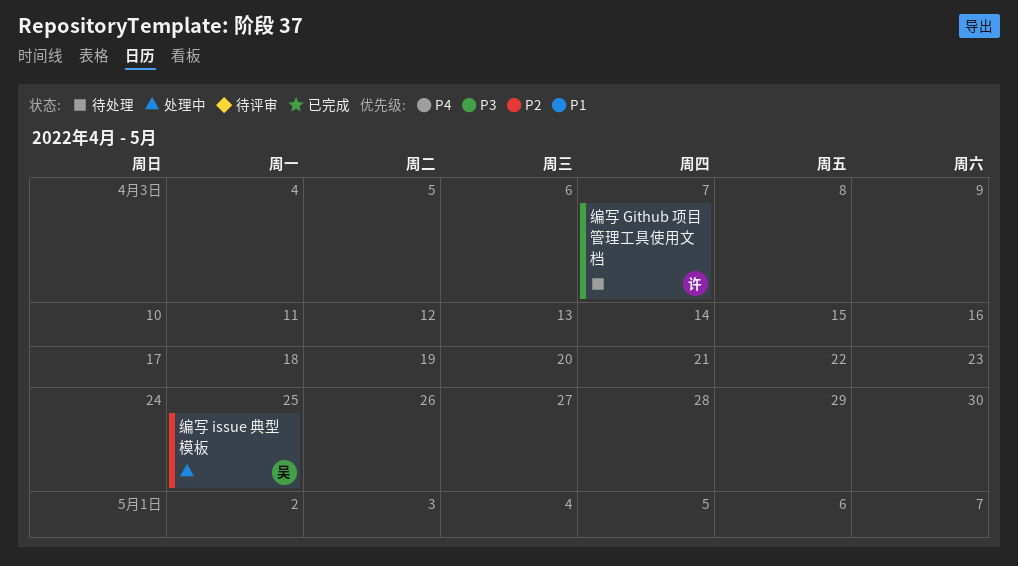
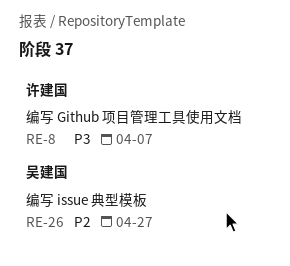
编写 issue 典型模板, due: Apr 25 -> Apr 27

